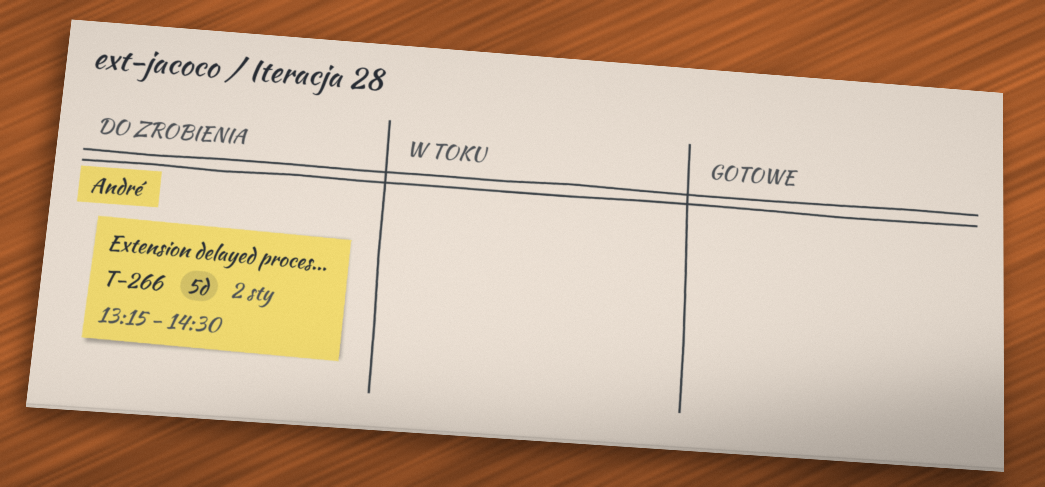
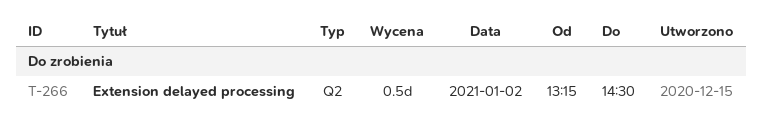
T-266, estimate: 5d -> 0.5d

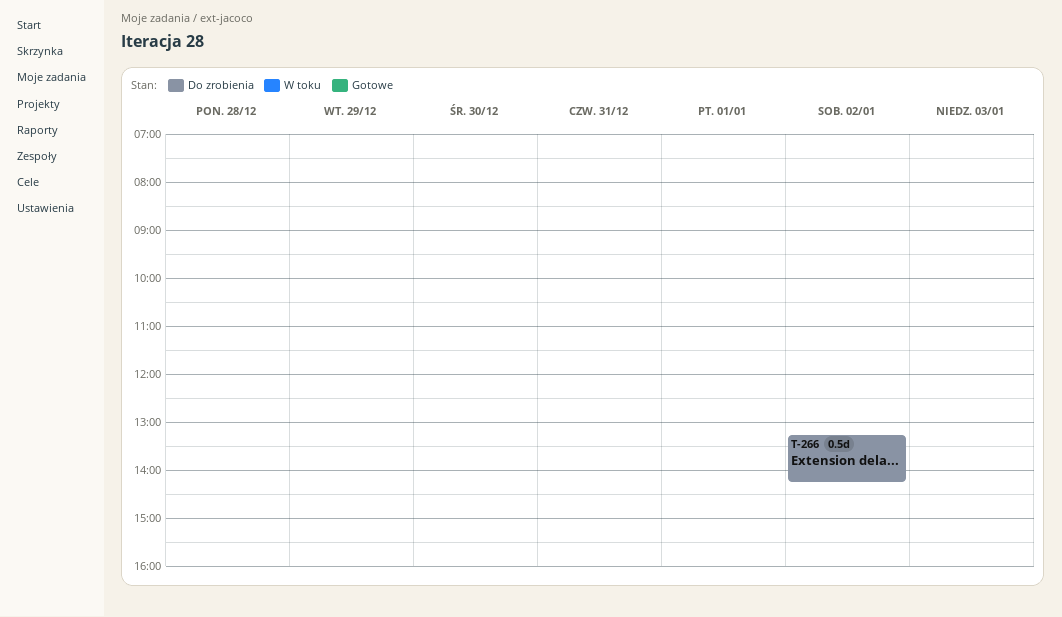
T-266, ends: 14:30 -> 14:15

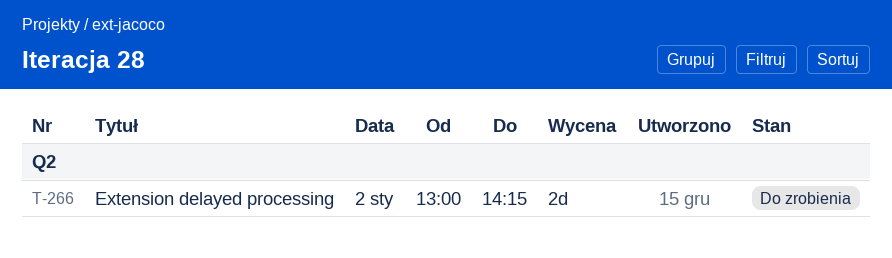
T-266, estimate: 0.5d -> 2d
T-266, begins: 13:15 -> 13:00

